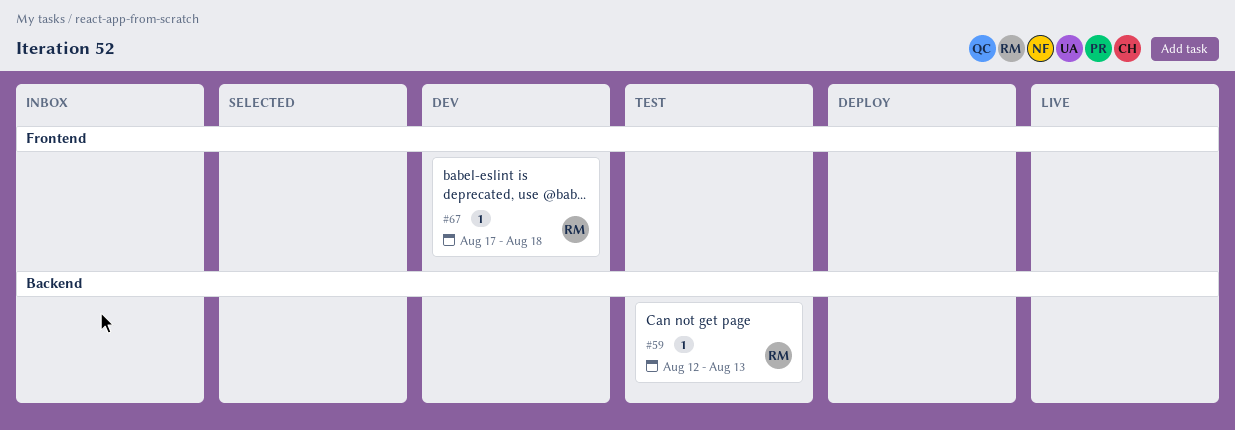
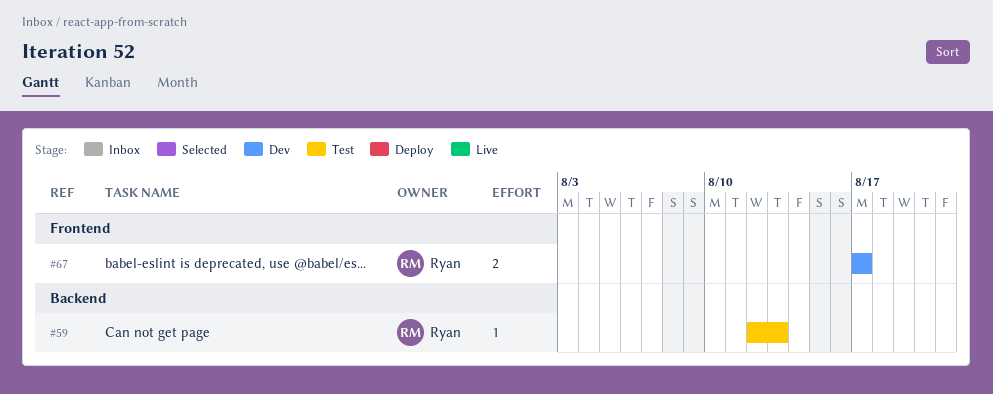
#67, estimate: 1 -> 2
#67, due: Aug 18 -> Aug 17

